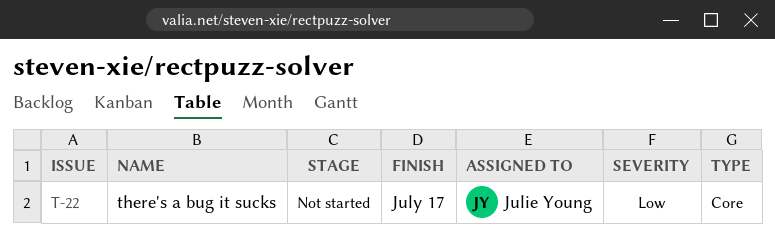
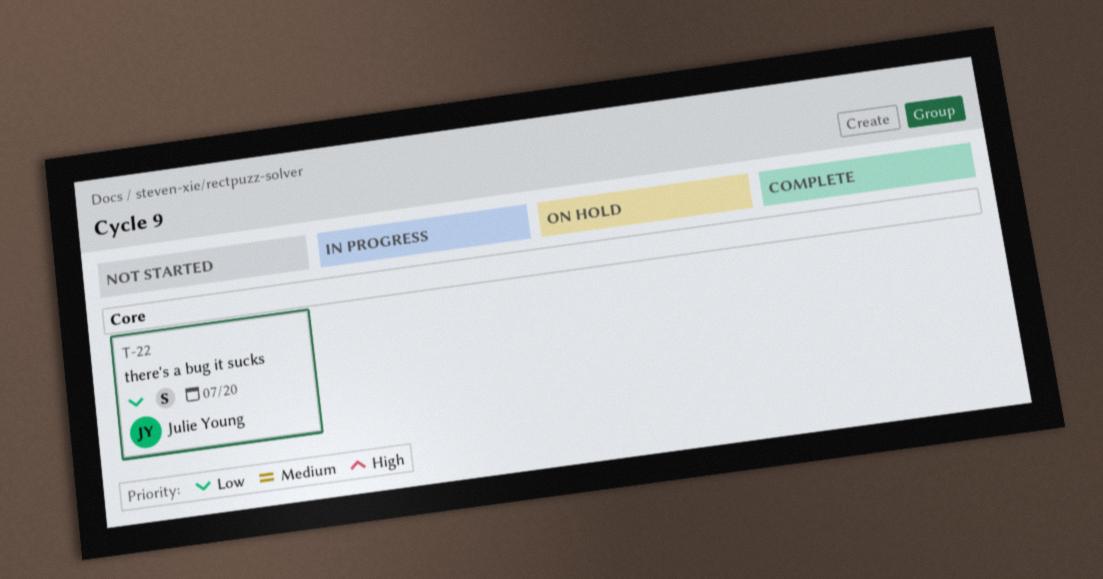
T-22, due: Jul 17 -> Jul 20

